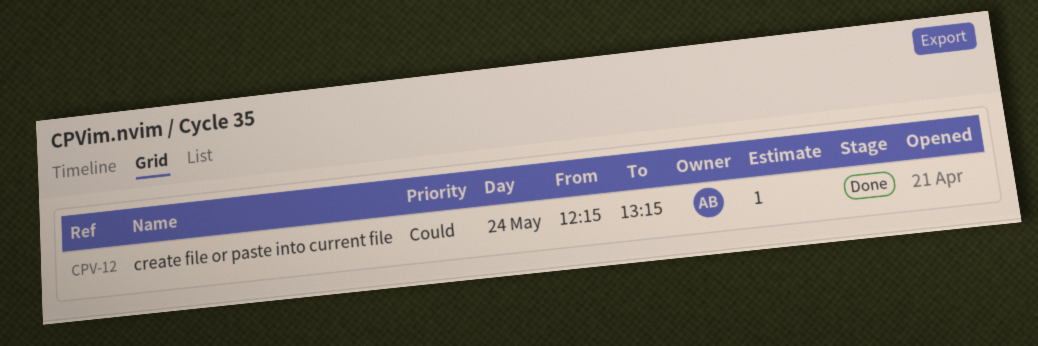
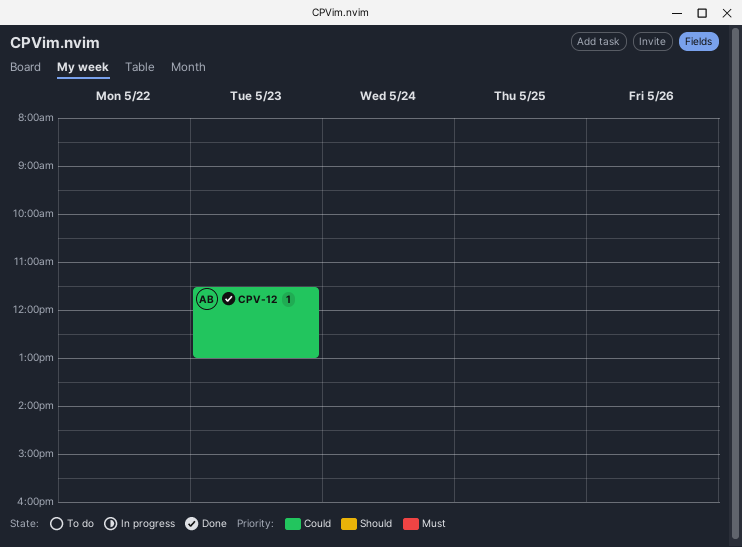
CPV-12, day: May 24 -> May 23
CPV-12, begins: 12:15 -> 11:30
CPV-12, ends: 13:15 -> 13:00

